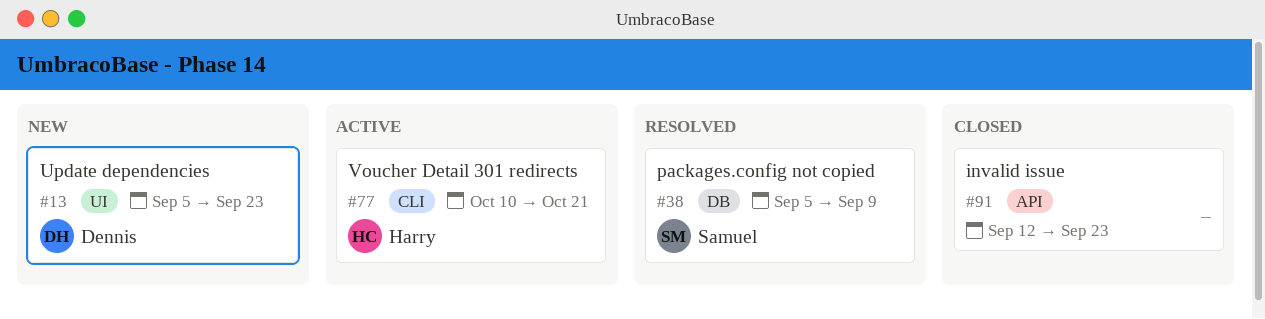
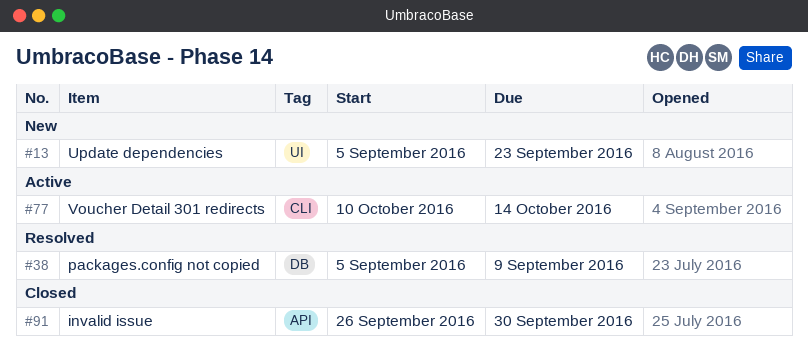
#77, due: Oct 21 -> Oct 14
#91, start: Sep 12 -> Sep 26
#91, due: Sep 23 -> Sep 30

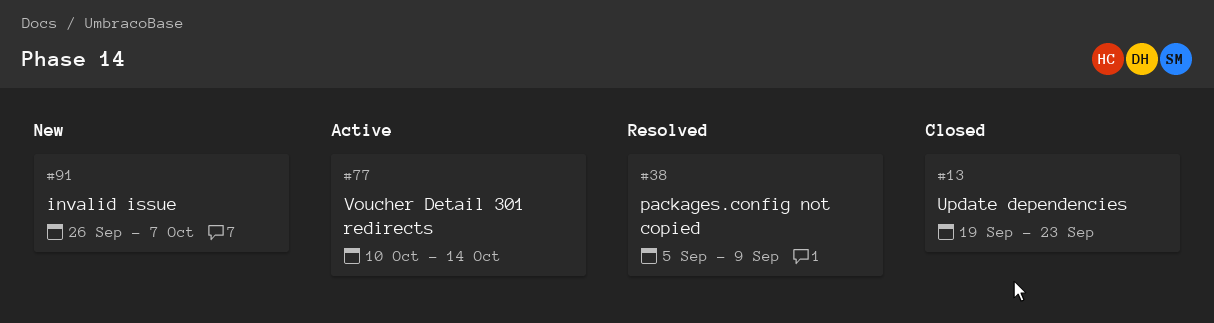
#13, status: New -> Closed
#13, start: Sep 5 -> Sep 19
#91, status: Closed -> New
#91, due: Sep 30 -> Oct 7

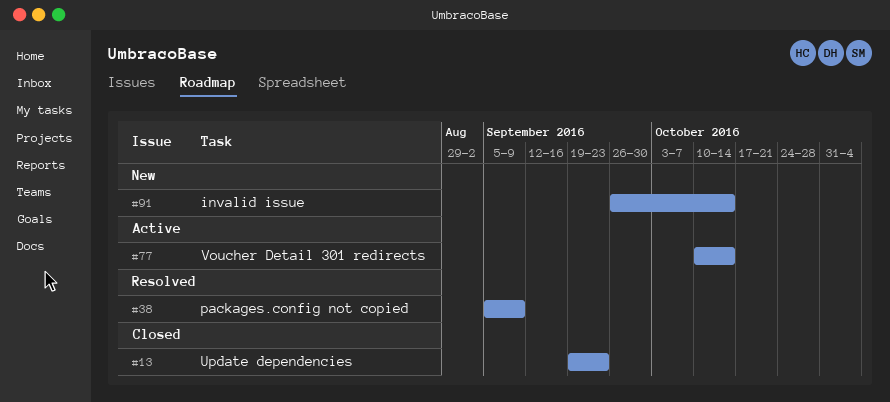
#91, due: Oct 7 -> Oct 14

